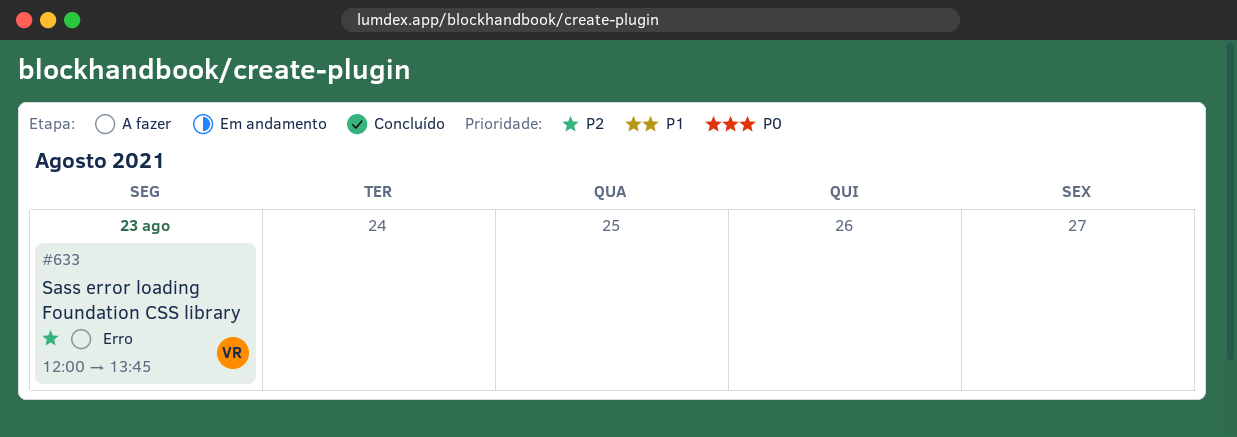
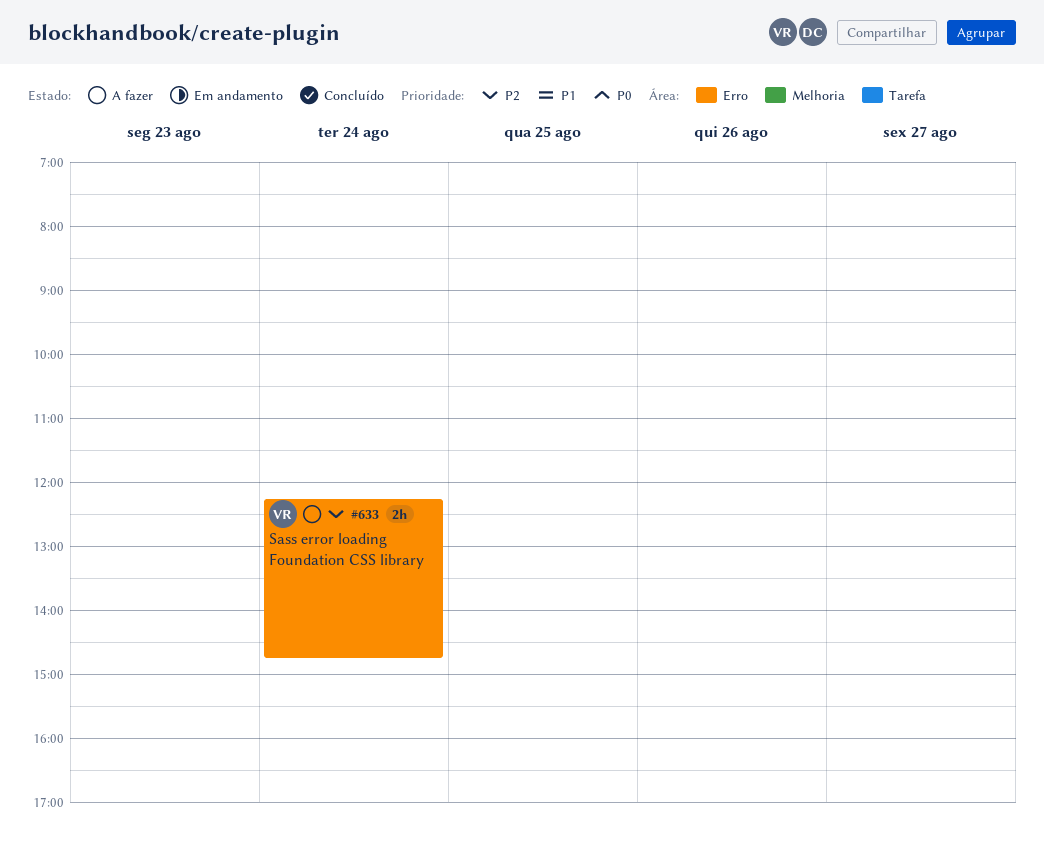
#633, day: Aug 23 -> Aug 24
#633, begins: 12:00 -> 12:15
#633, ends: 13:45 -> 14:45

